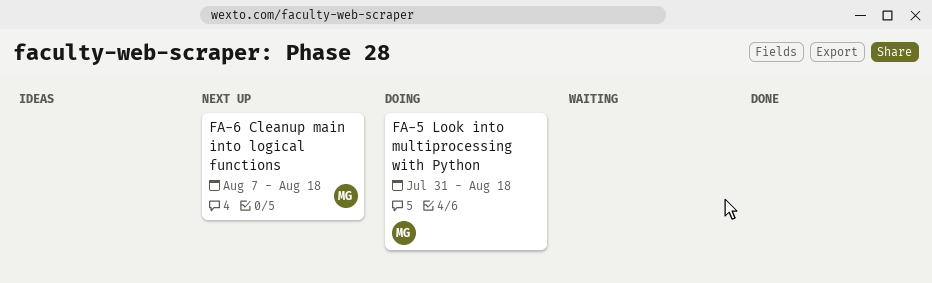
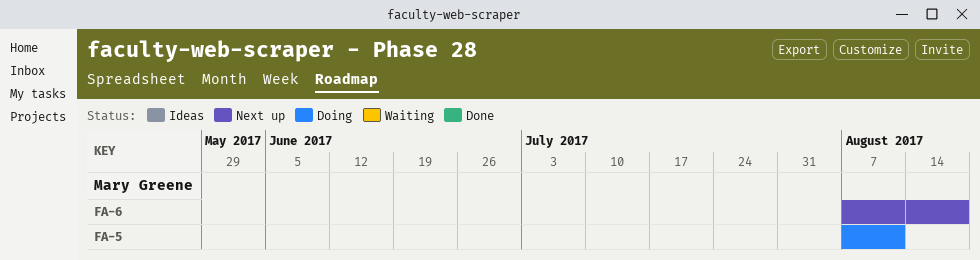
FA-5, start: Jul 31 -> Aug 7
FA-5, due: Aug 18 -> Aug 11

